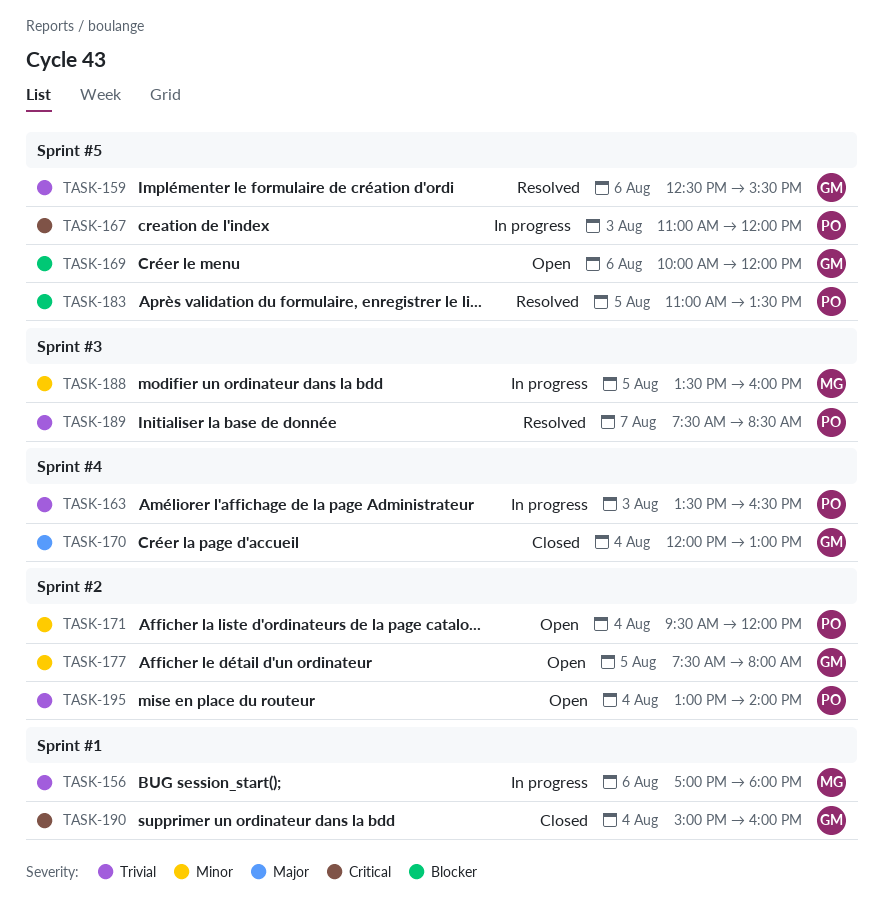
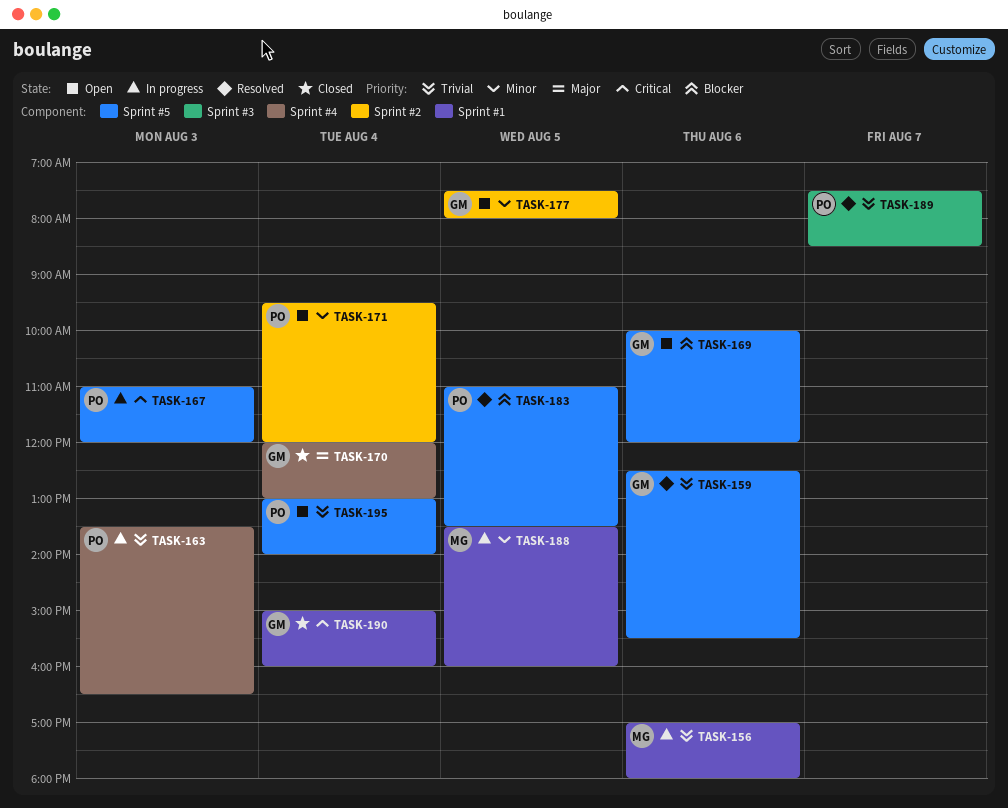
TASK-188, label: Sprint #3 -> Sprint #1
TASK-195, label: Sprint #2 -> Sprint #5

